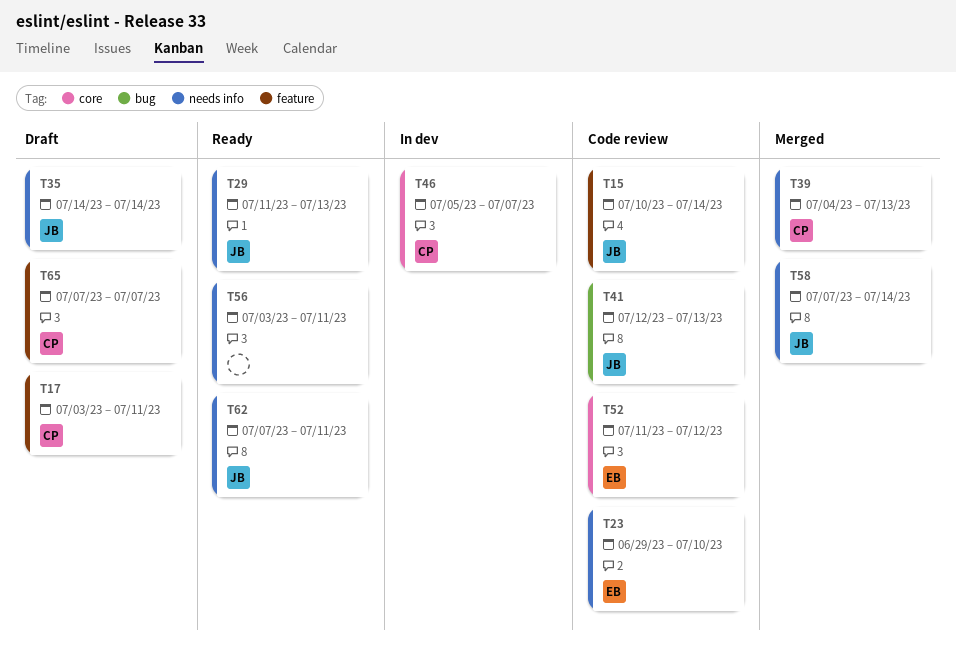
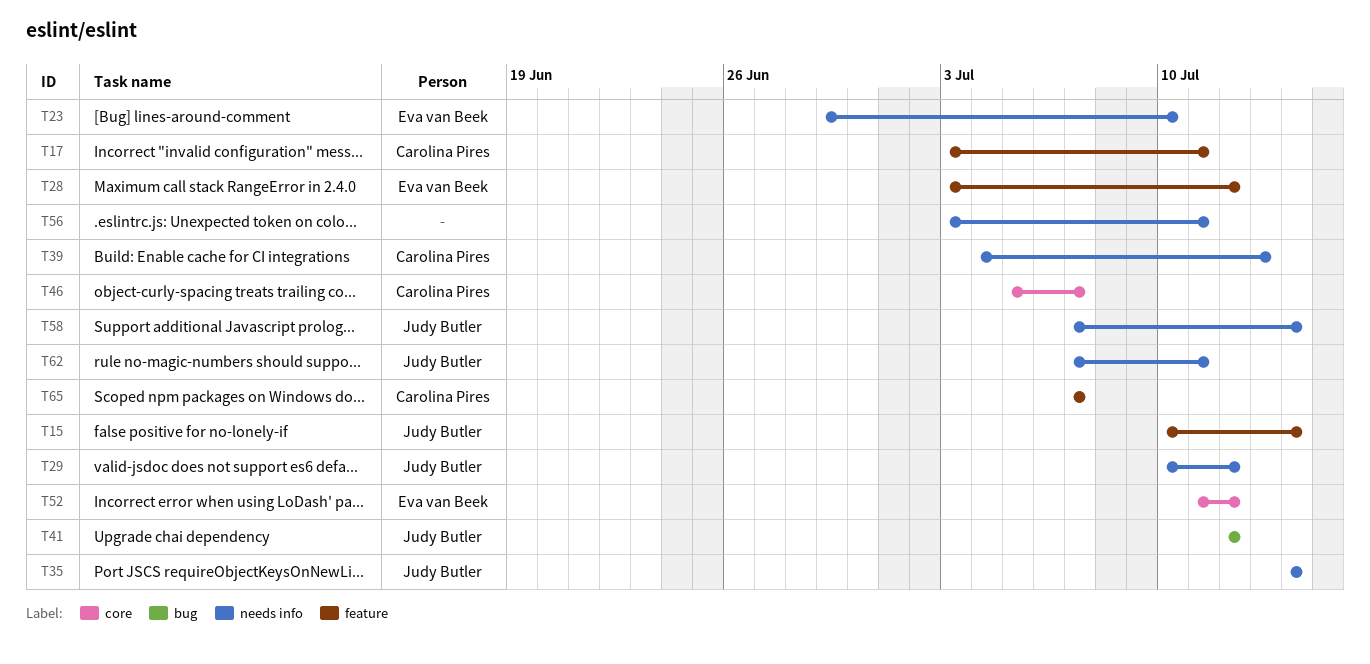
T28: none -> present
T29, start: Jul 11 -> Jul 10
T29, due: Jul 13 -> Jul 12
T41, due: Jul 13 -> Jul 12

